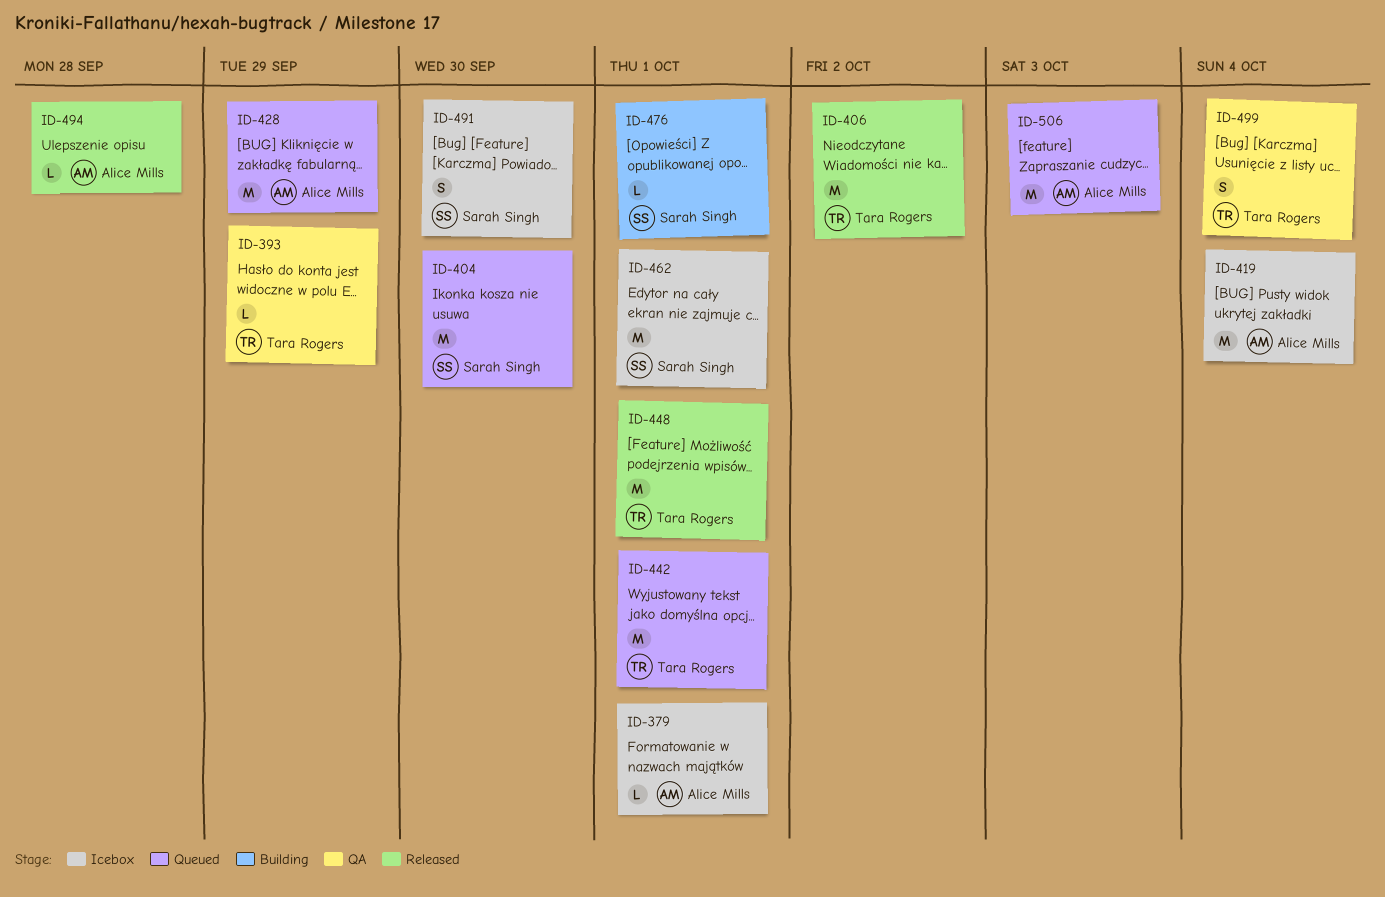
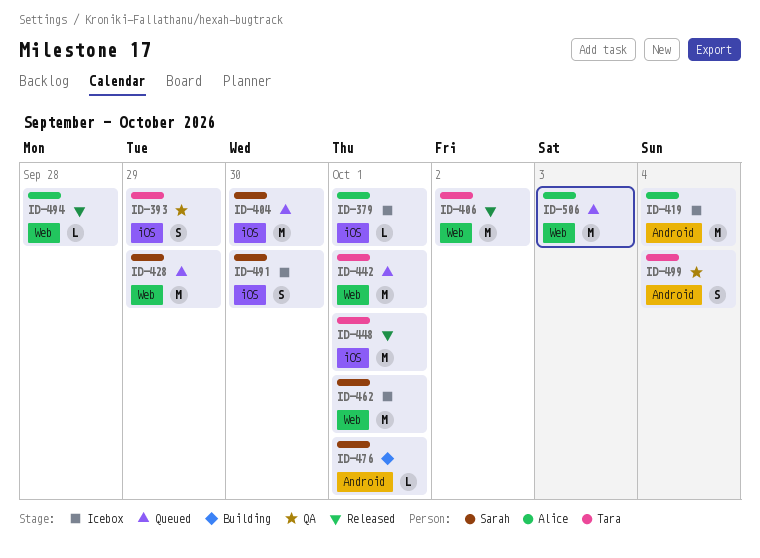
ID-393, estimate: L -> S
ID-428, owner: Alice Mills -> Sarah Singh

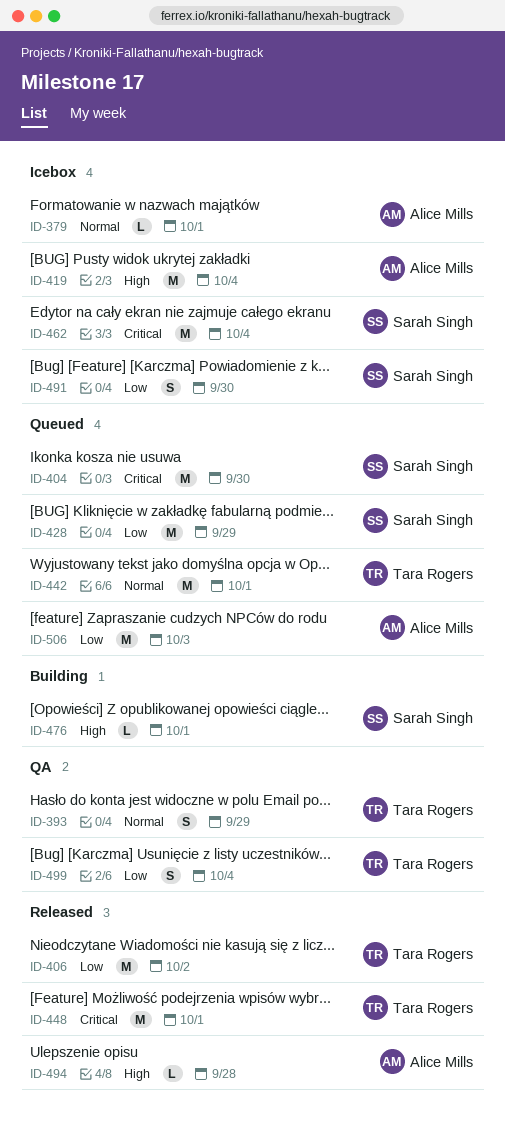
ID-462, due: Oct 1 -> Oct 4

